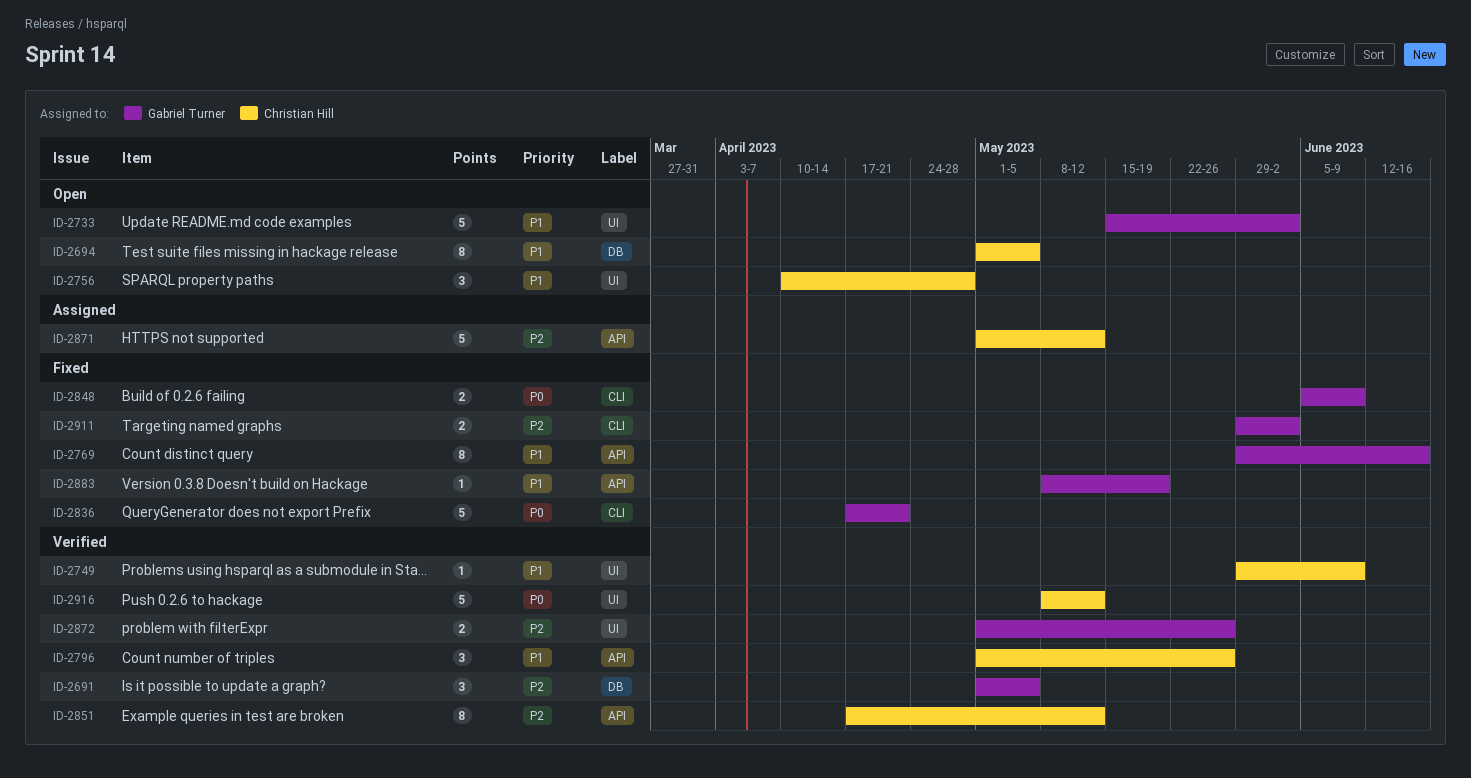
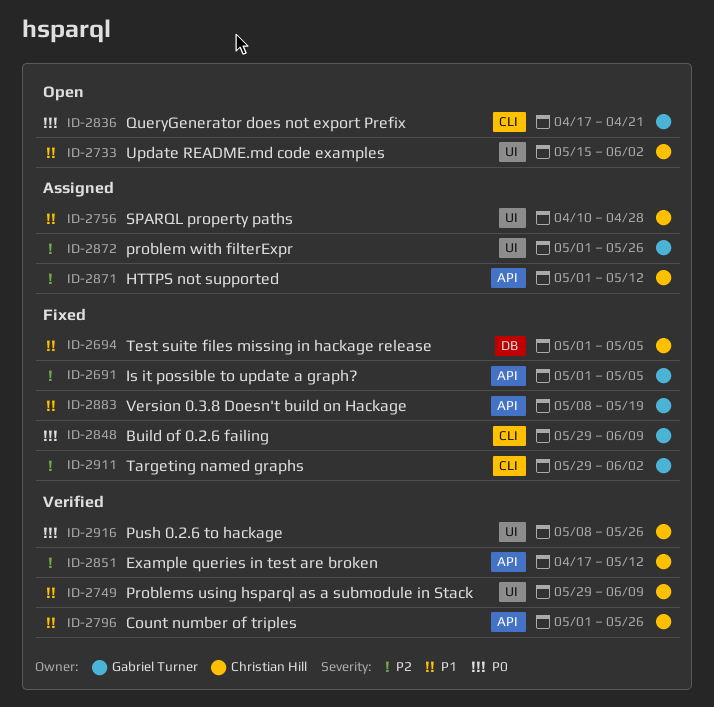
ID-2691, status: Verified -> Fixed
ID-2691, label: DB -> API
ID-2694, status: Open -> Fixed
ID-2733, owner: Gabriel Turner -> Christian Hill
ID-2756, status: Open -> Assigned
ID-2769: present -> none
ID-2836, status: Fixed -> Open
ID-2848, start: Jun 5 -> May 29
ID-2872, status: Verified -> Assigned
ID-2916, due: May 12 -> May 26

